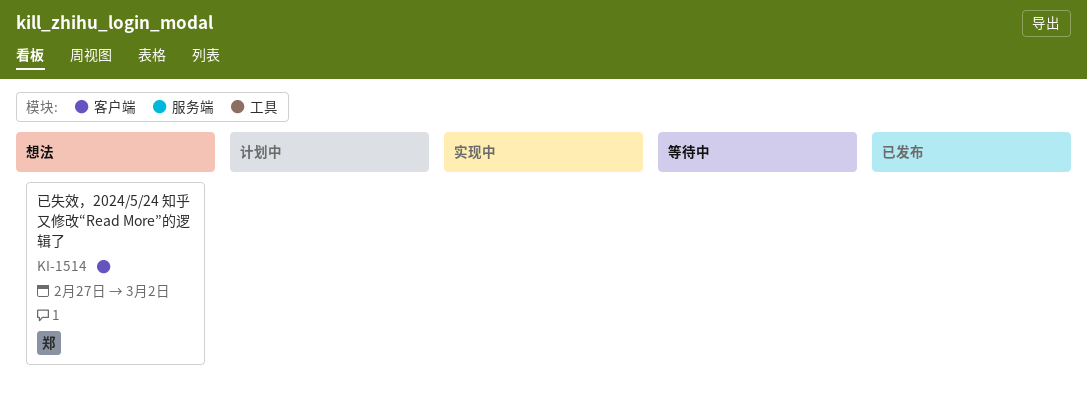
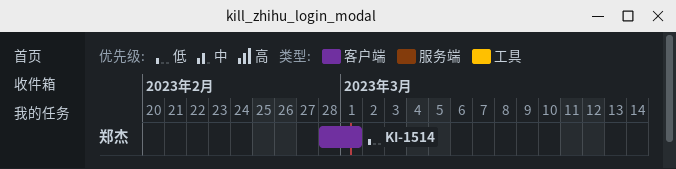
KI-1514, start: Feb 27 -> Feb 28
KI-1514, due: Mar 2 -> Mar 1

